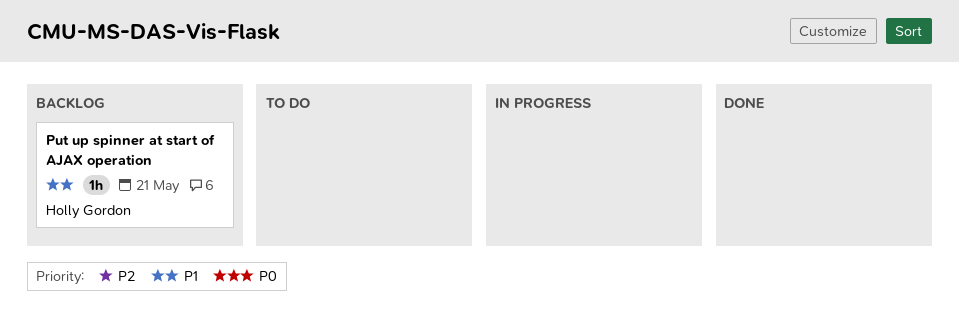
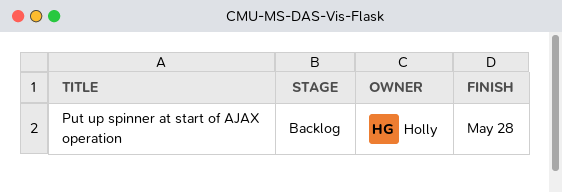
Put up spinner at start of AJAX operation, due: May 21 -> May 28

